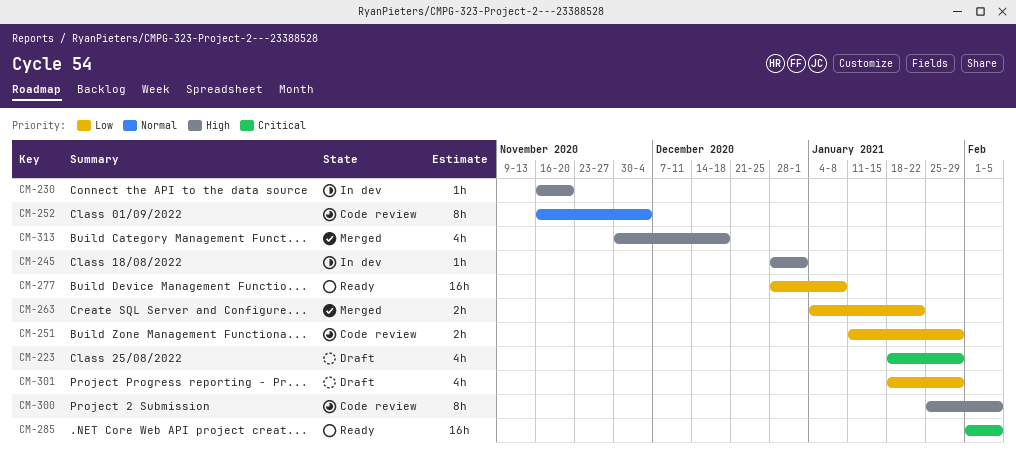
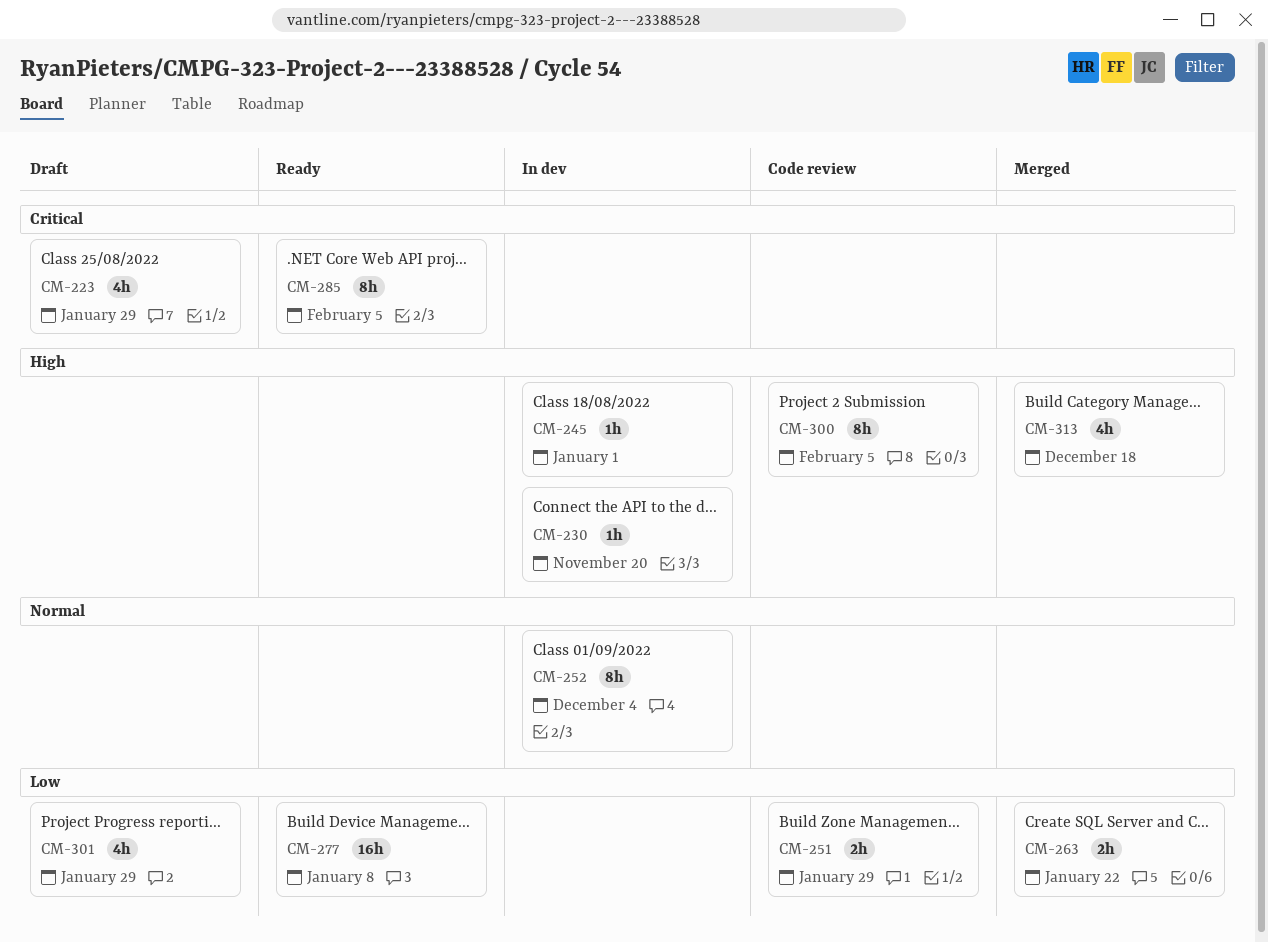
CM-252, status: Code review -> In dev
CM-285, estimate: 16h -> 8h

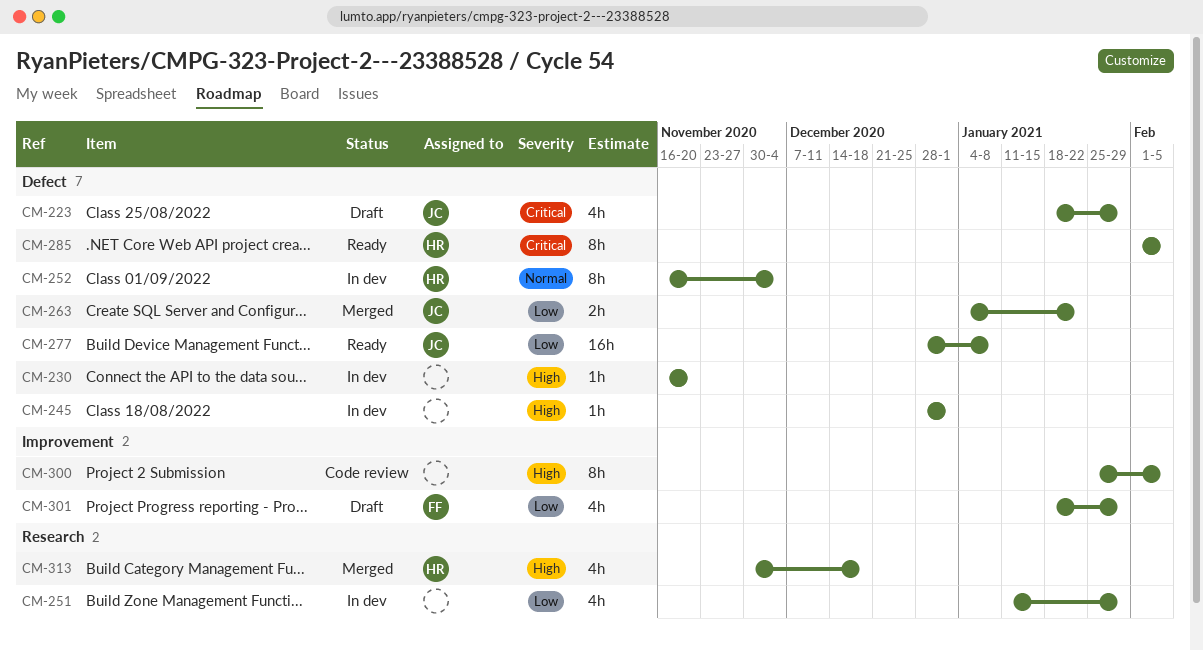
CM-251, status: Code review -> In dev
CM-251, estimate: 2h -> 4h

